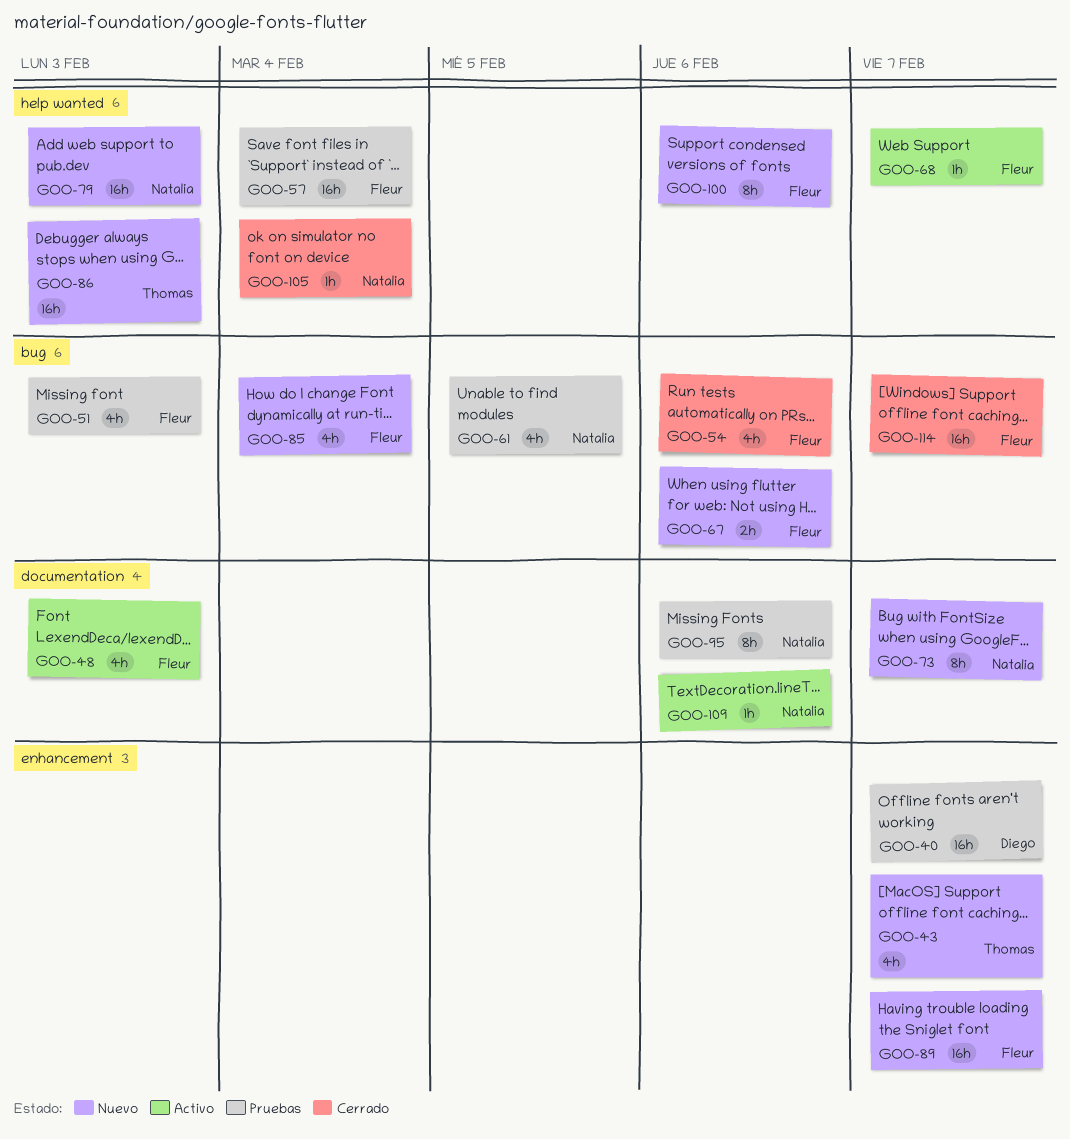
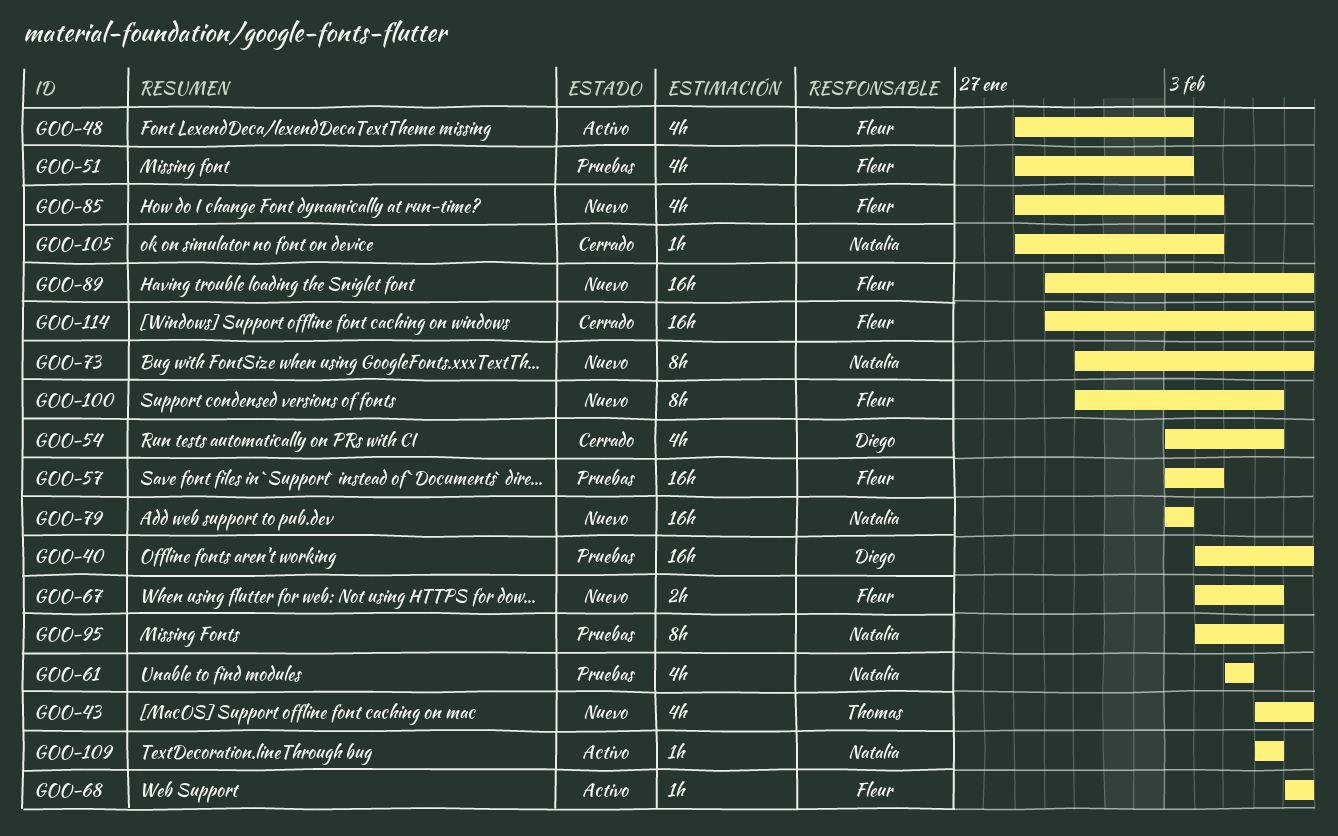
GOO-54, owner: Fleur -> Diego
GOO-86: present -> none

